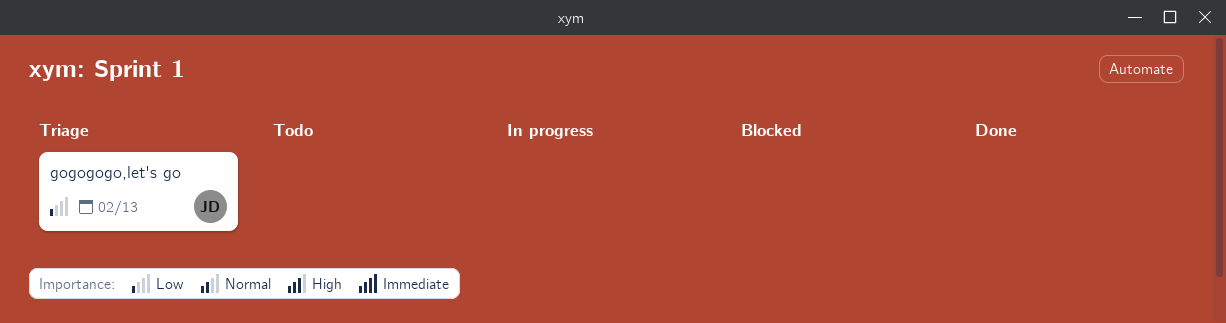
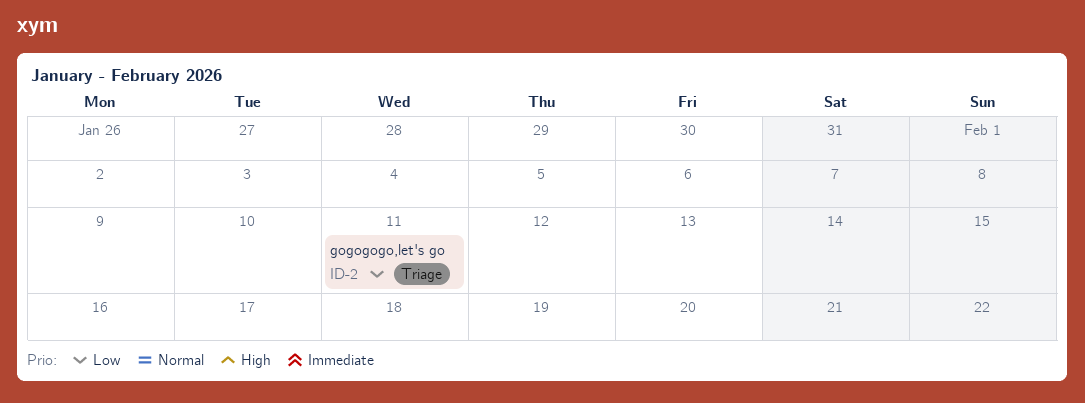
gogogogo,let's go, due: Feb 13 -> Feb 11

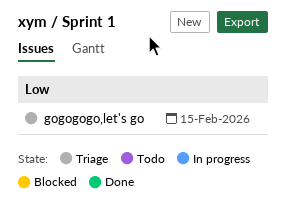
gogogogo,let's go, due: Feb 11 -> Feb 15

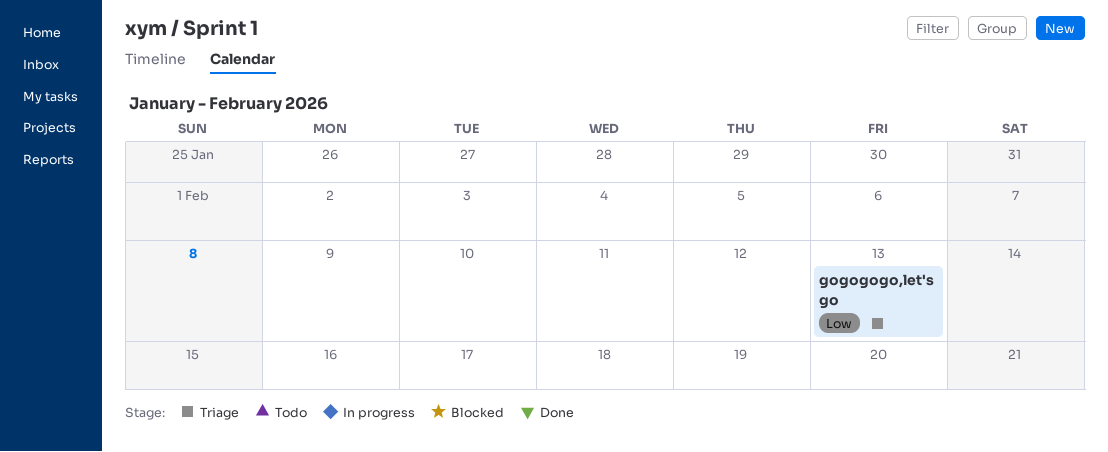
gogogogo,let's go, due: Feb 15 -> Feb 13

